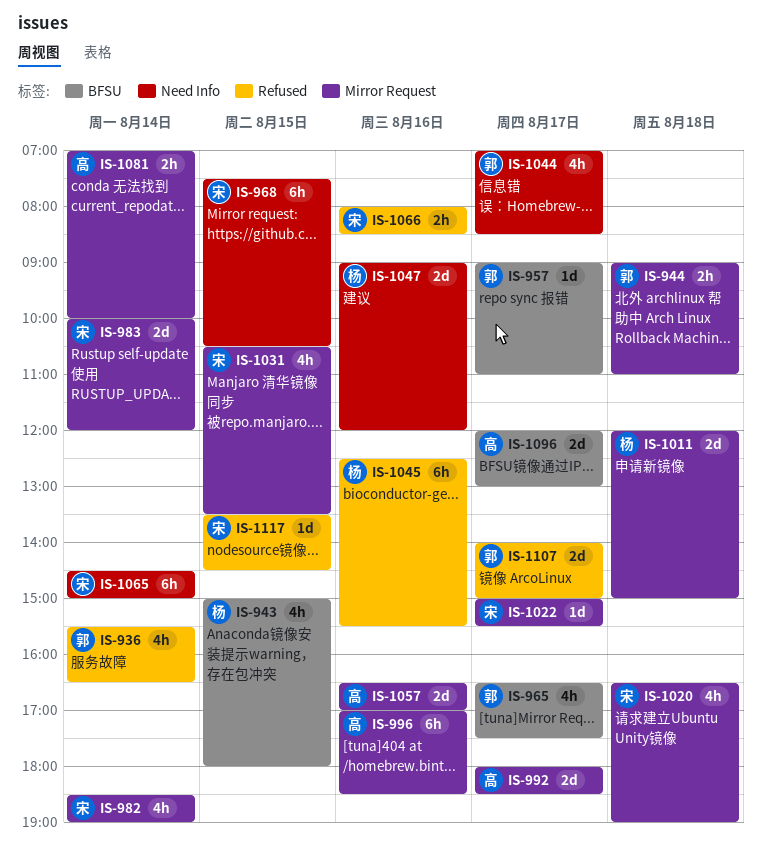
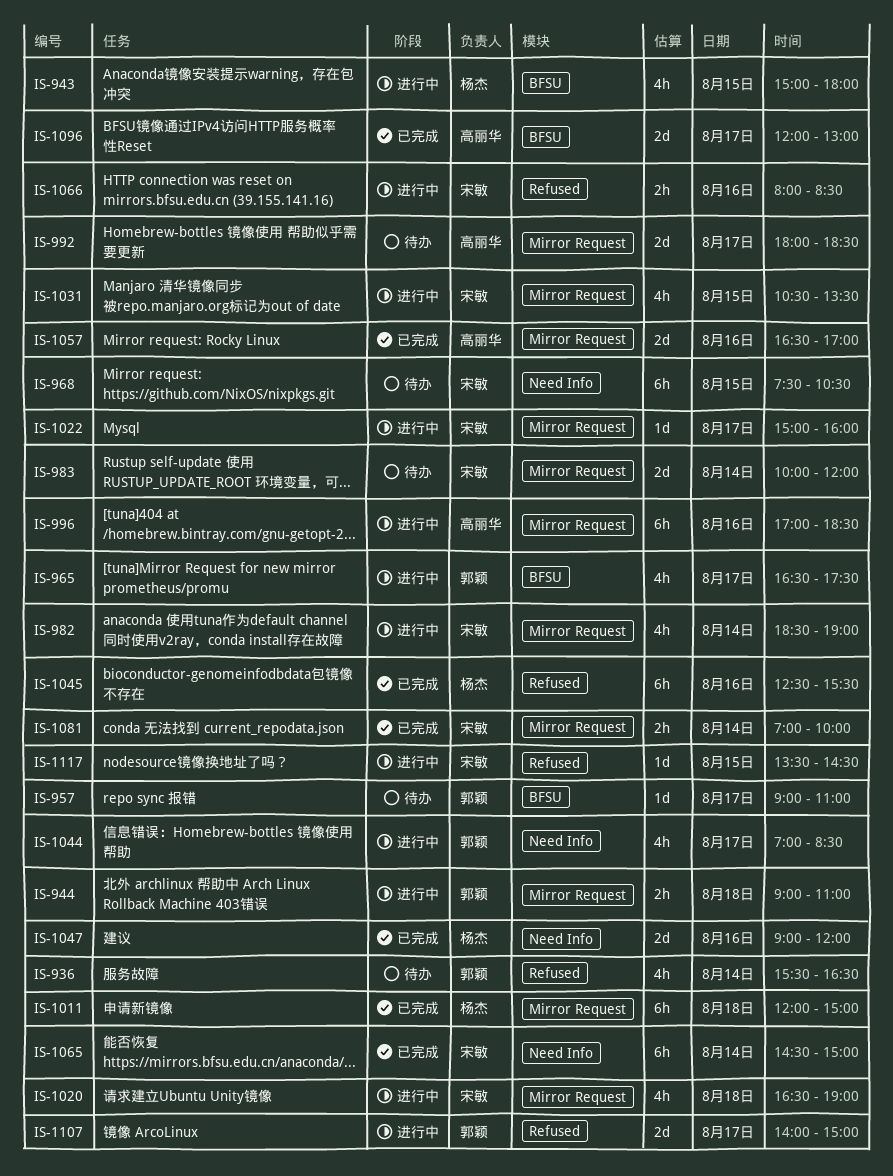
IS-1011, estimate: 2d -> 6h
IS-1022, ends: 15:30 -> 16:00
IS-1081, owner: 高丽华 -> 宋敏

